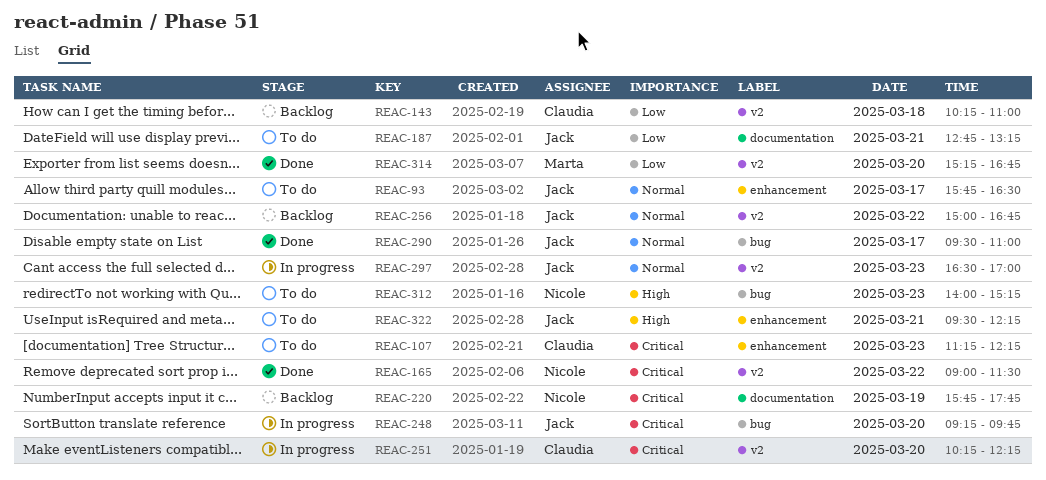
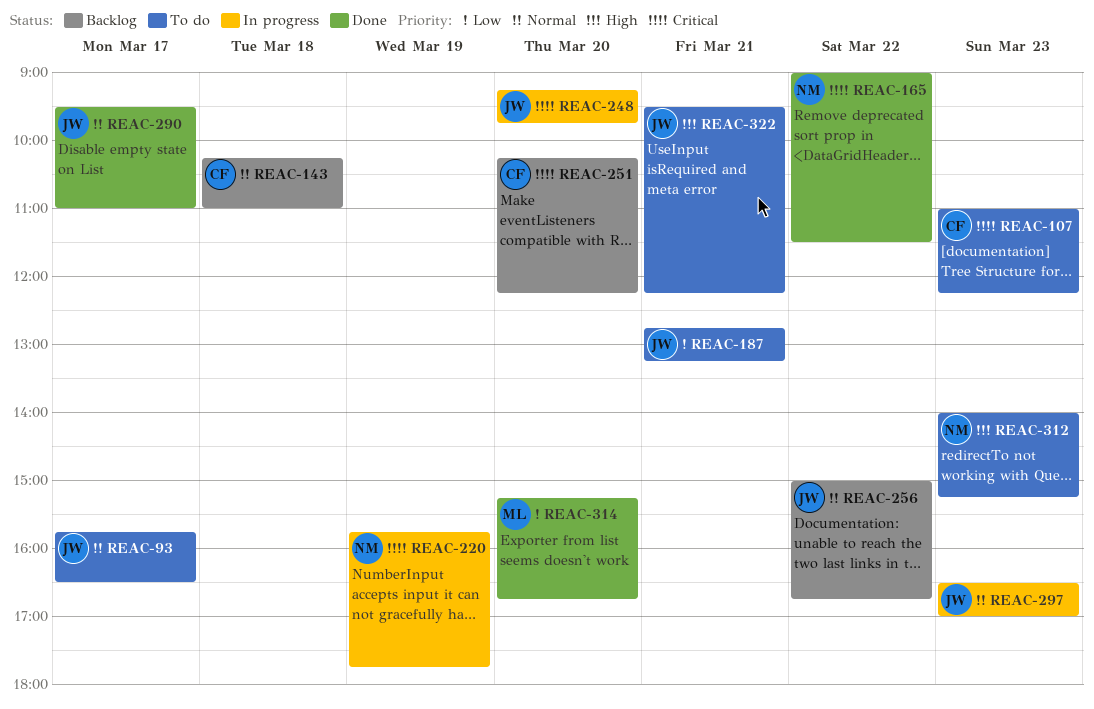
REAC-107, begins: 11:15 -> 11:00
REAC-143, priority: Low -> Normal
REAC-220, status: Backlog -> In progress
REAC-251, status: In progress -> Backlog

